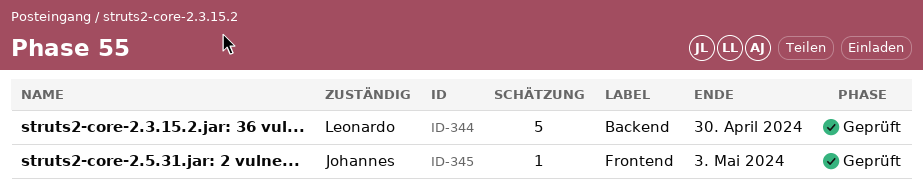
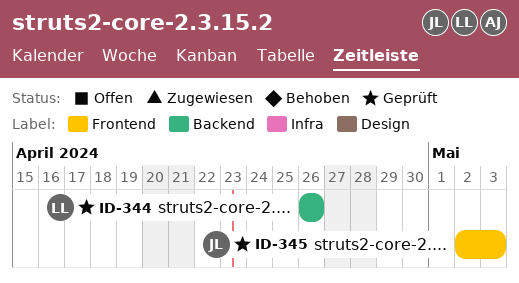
ID-344, due: Apr 30 -> Apr 26

